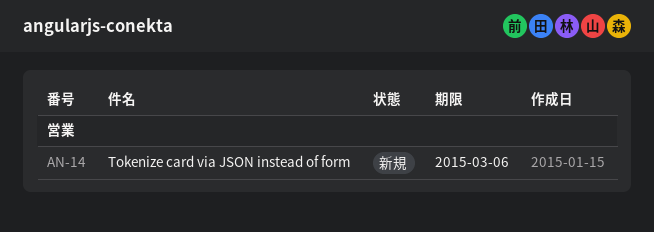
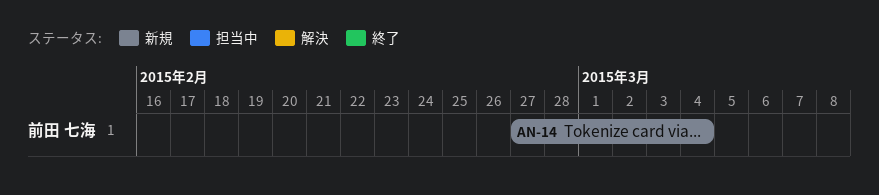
AN-14, due: Mar 6 -> Mar 4

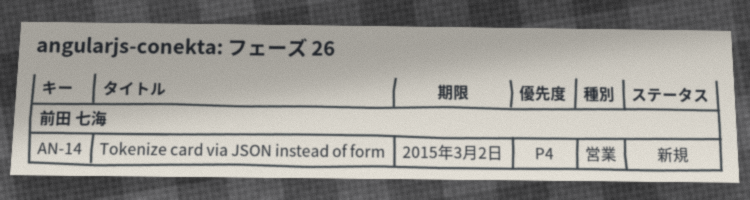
AN-14, due: Mar 4 -> Mar 2

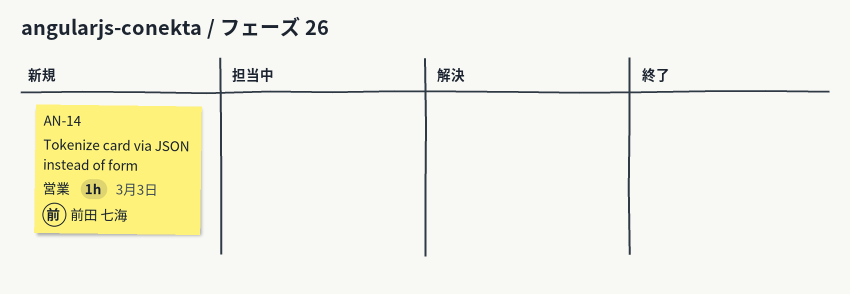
AN-14, due: Mar 2 -> Mar 3

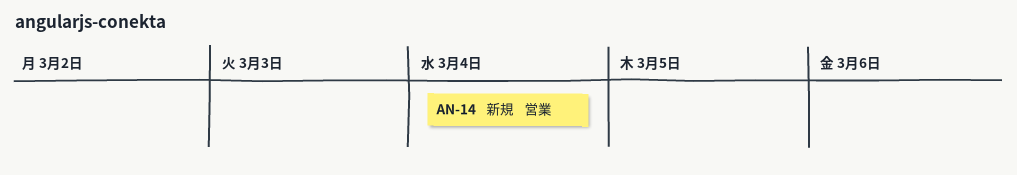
AN-14, due: Mar 3 -> Mar 4

